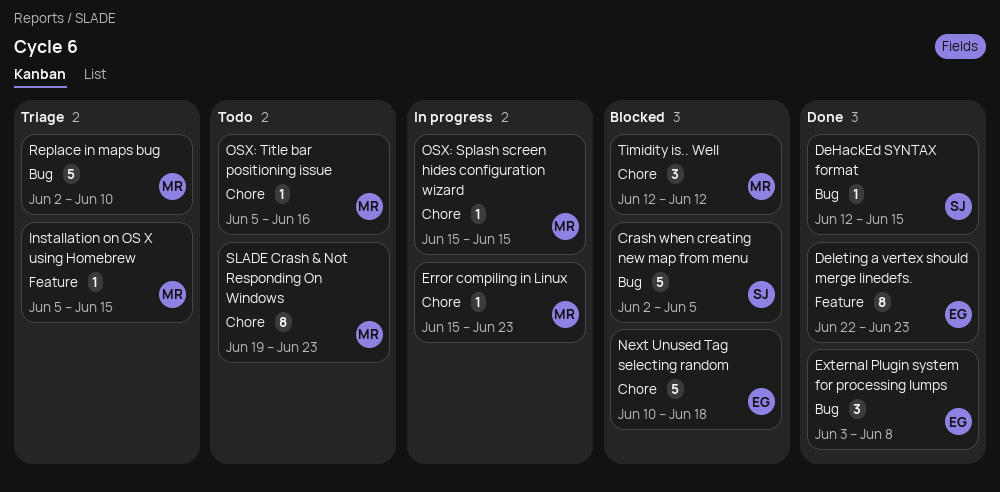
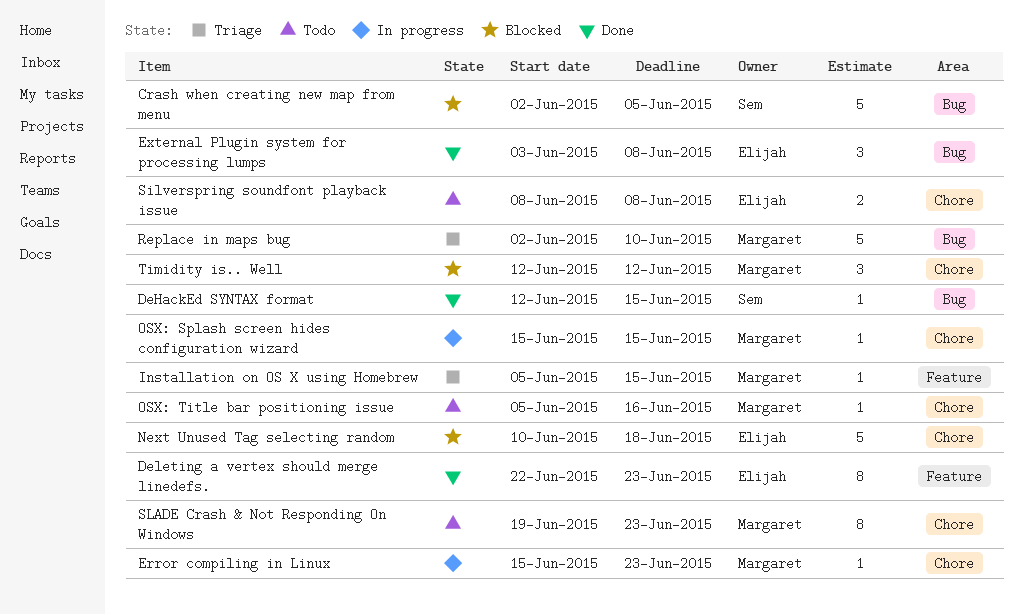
Silverspring soundfont playback issue: none -> present

